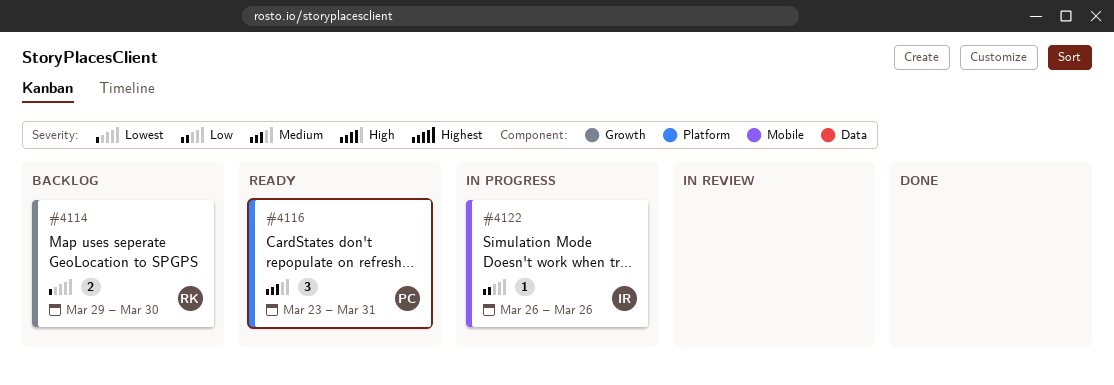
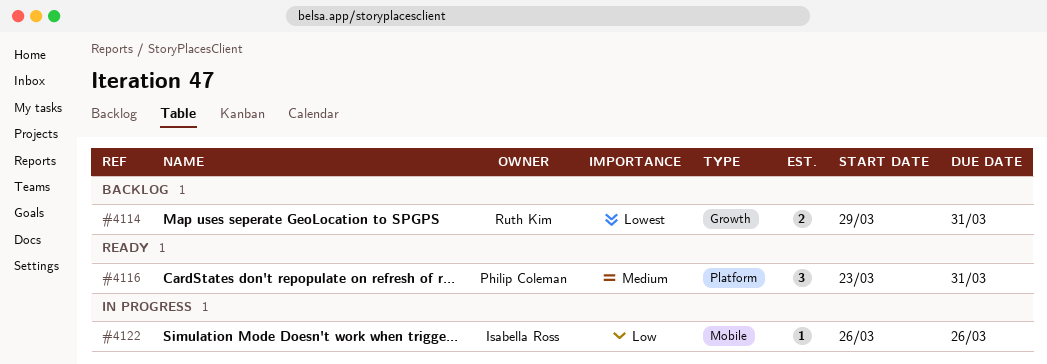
#4114, due: Mar 30 -> Mar 31

